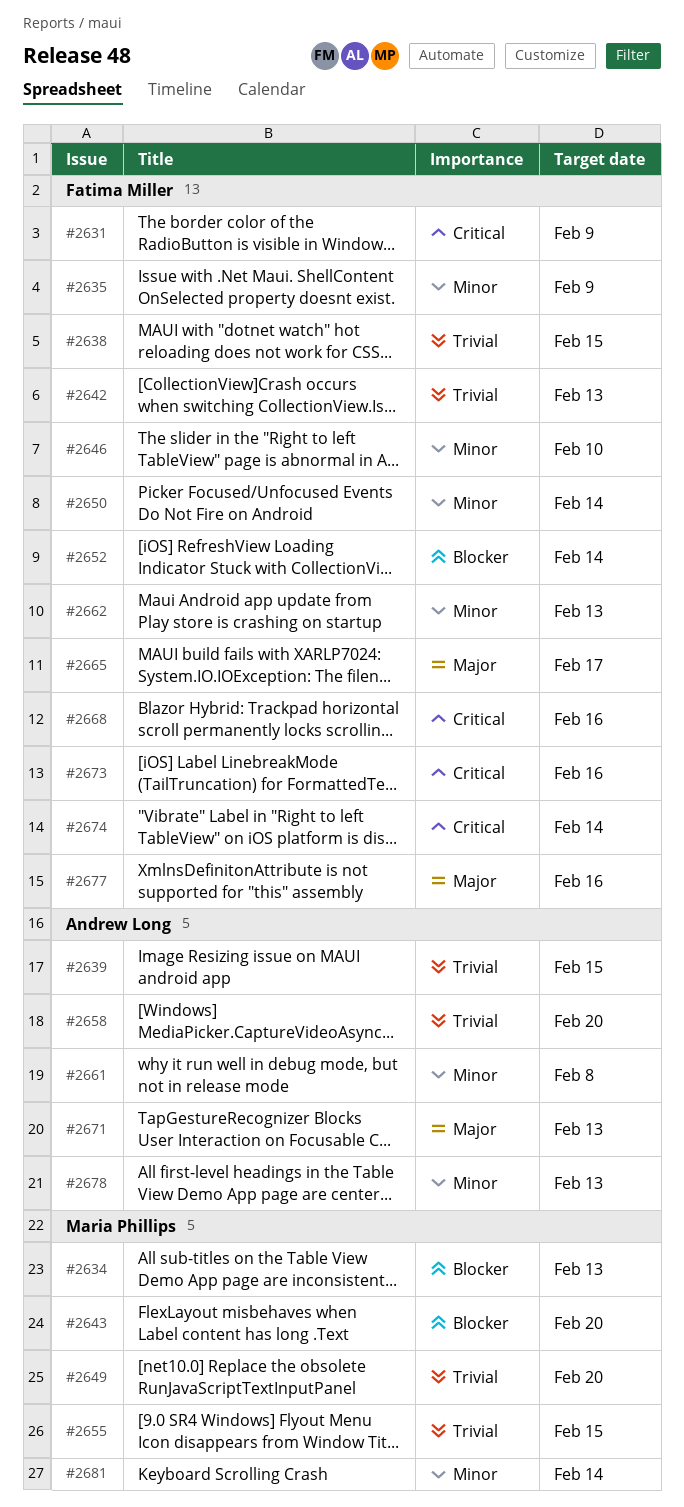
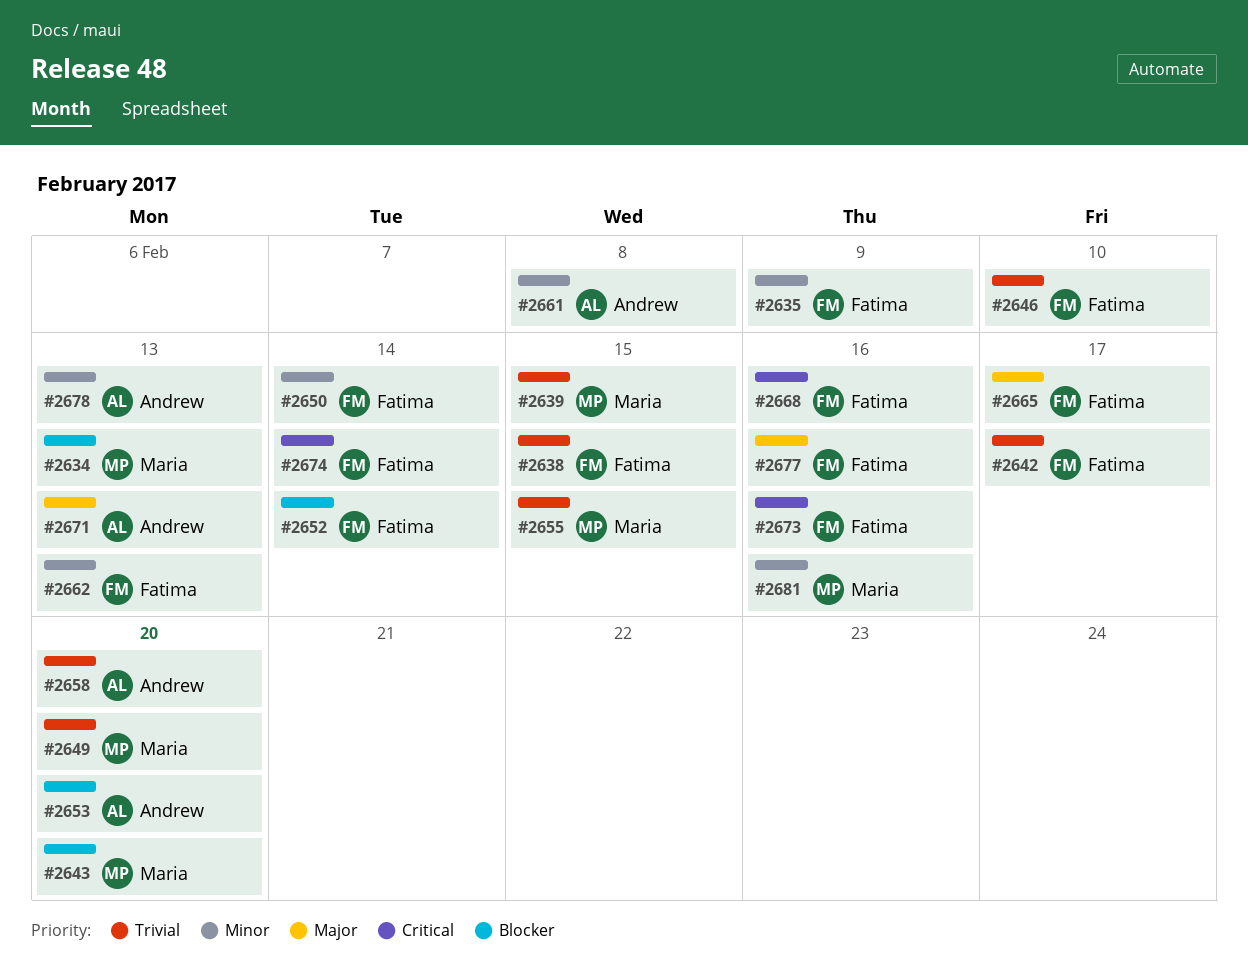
#2631: present -> none
#2639, owner: Andrew Long -> Maria Phillips
#2642, due: Feb 13 -> Feb 17
#2646, priority: Minor -> Trivial
#2653: none -> present
#2681, due: Feb 14 -> Feb 16

